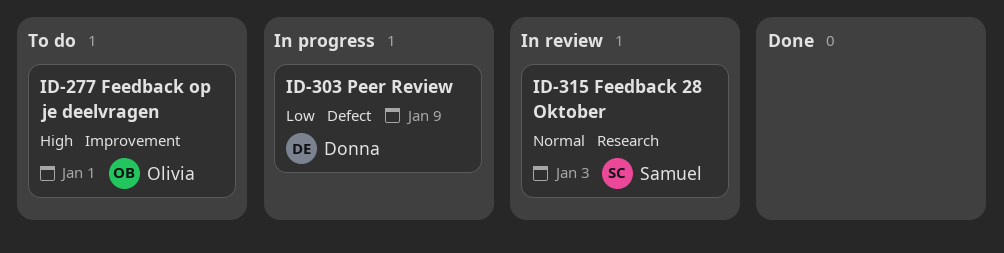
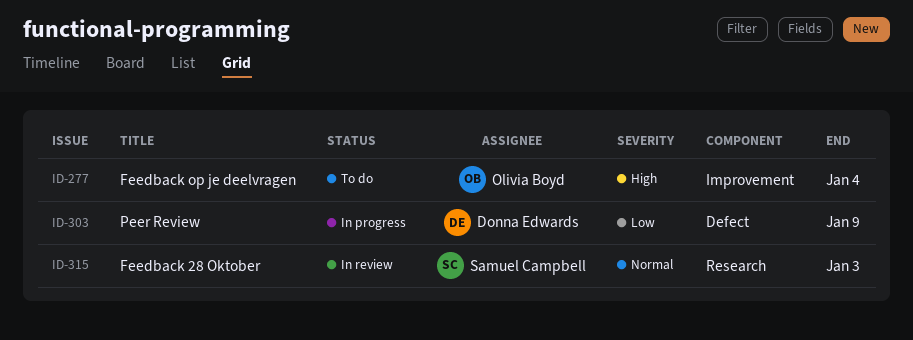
ID-277, due: Jan 1 -> Jan 4

